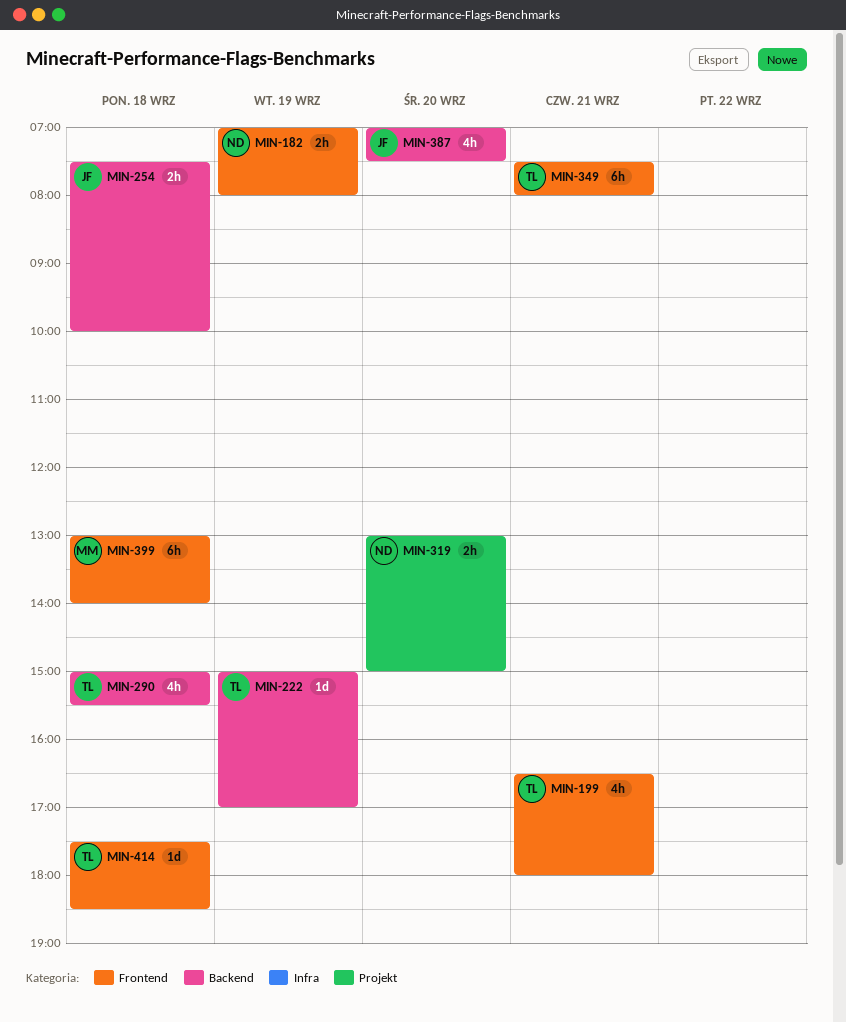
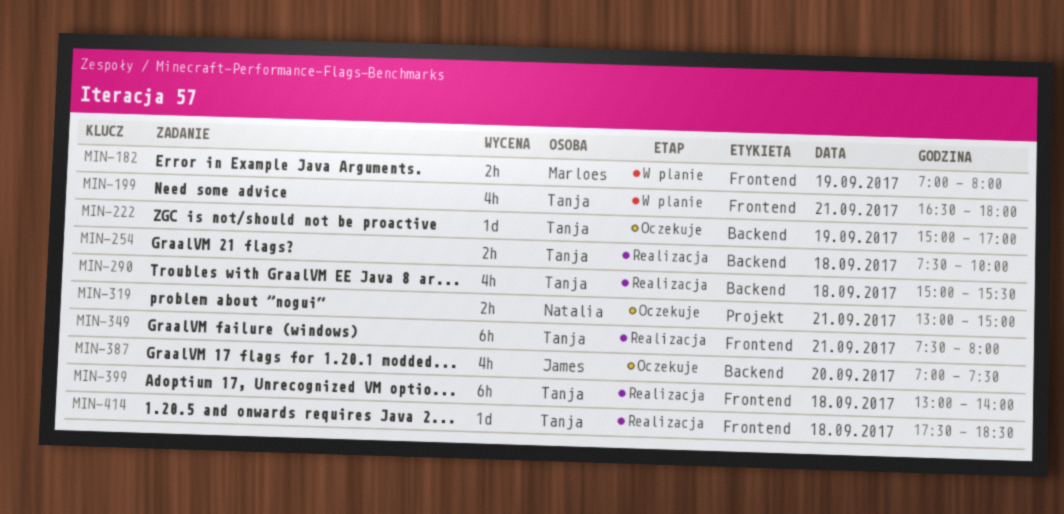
MIN-182, owner: Natalia -> Marloes
MIN-254, owner: James -> Tanja
MIN-319, day: Sep 20 -> Sep 21
MIN-399, owner: Marloes -> Tanja

